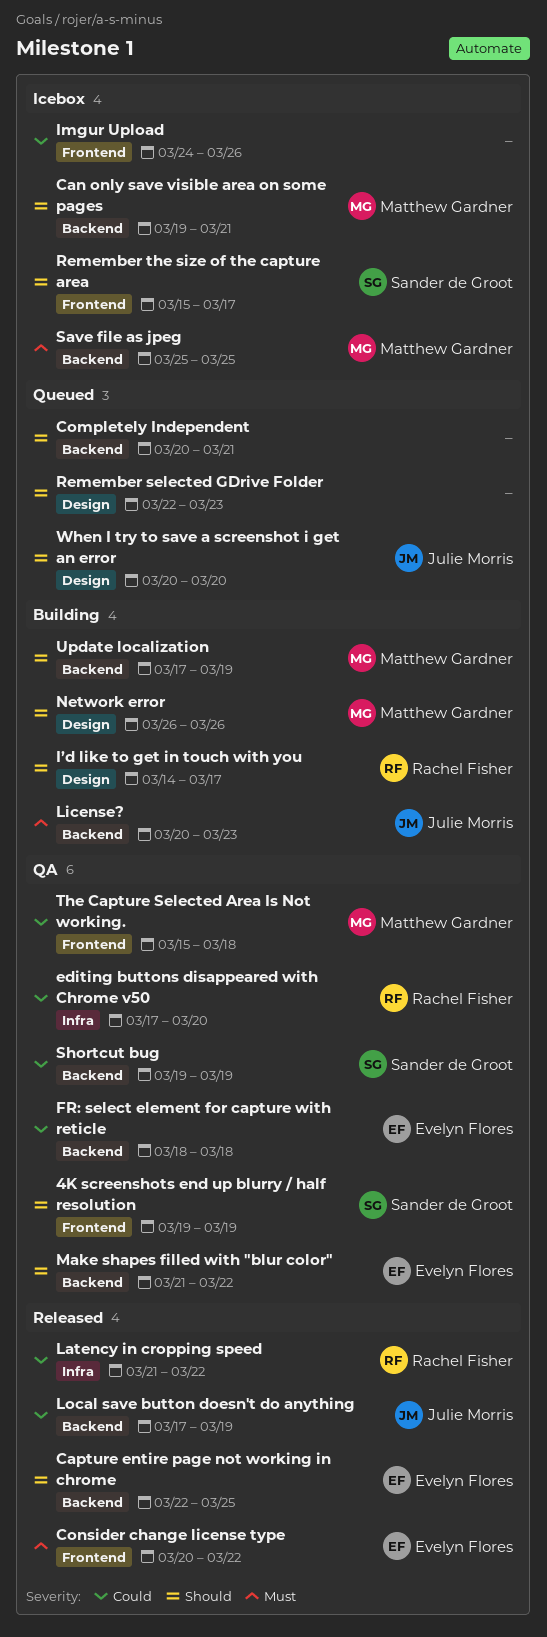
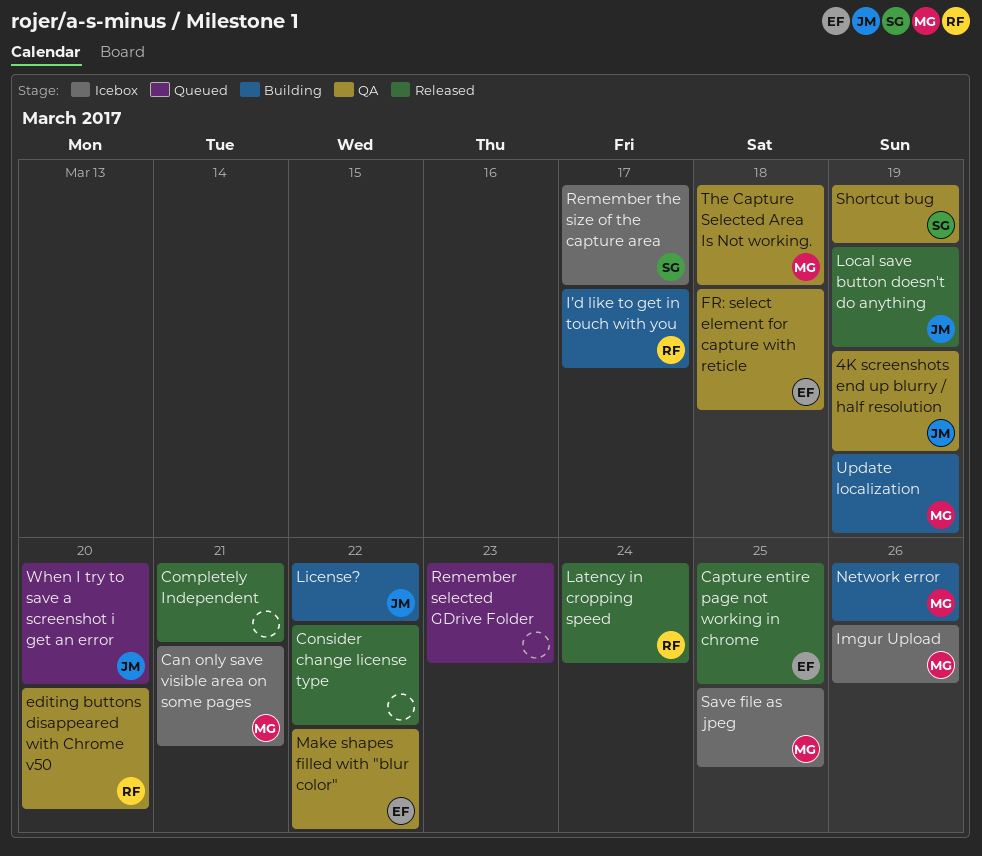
4K screenshots end up blurry / half resolution, owner: Sander de Groot -> Julie Morris
Completely Independent, status: Queued -> Released
Consider change license type, owner: Evelyn Flores -> none
Imgur Upload, owner: none -> Matthew Gardner
Latency in cropping speed, due: Mar 22 -> Mar 24
License?, due: Mar 23 -> Mar 22

